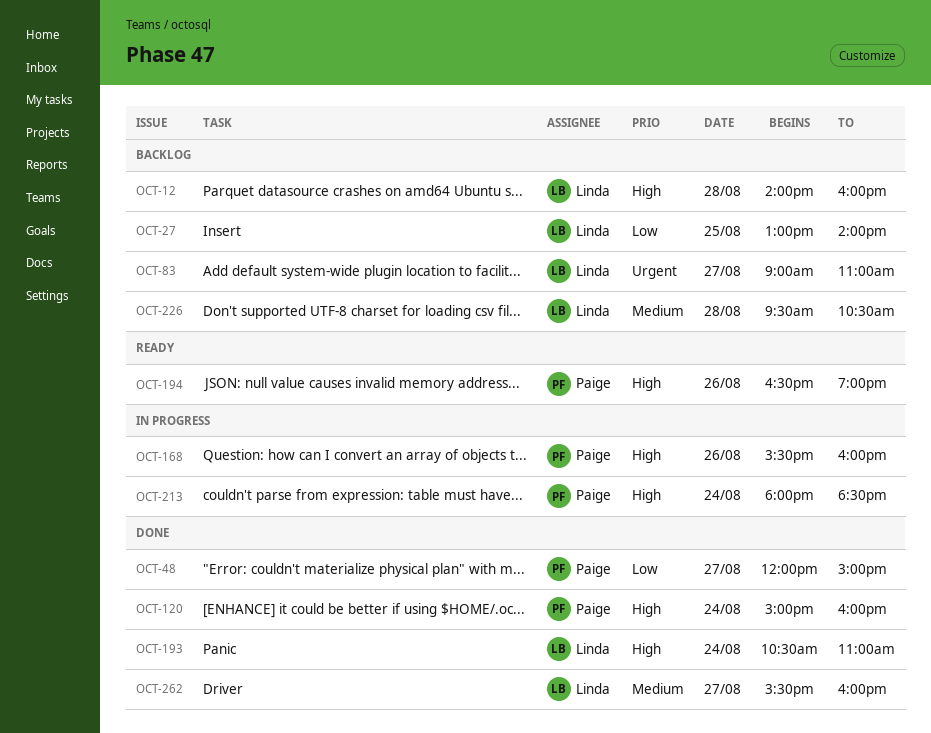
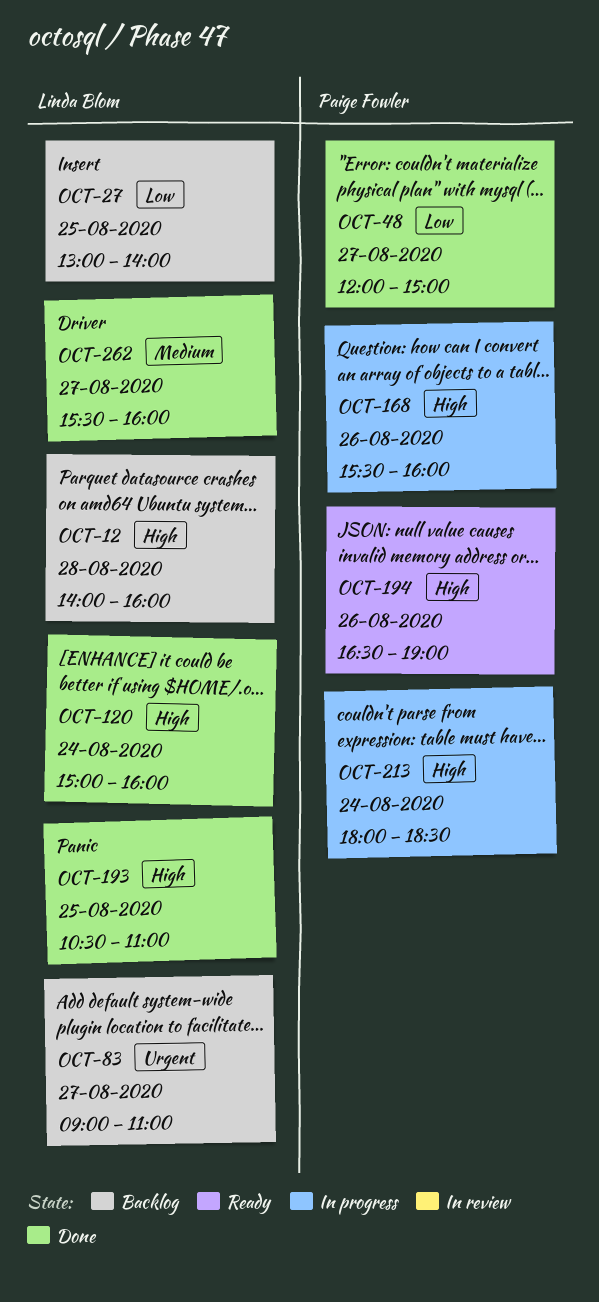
OCT-120, owner: Paige Fowler -> Linda Blom
OCT-193, day: Aug 24 -> Aug 25
OCT-226: present -> none

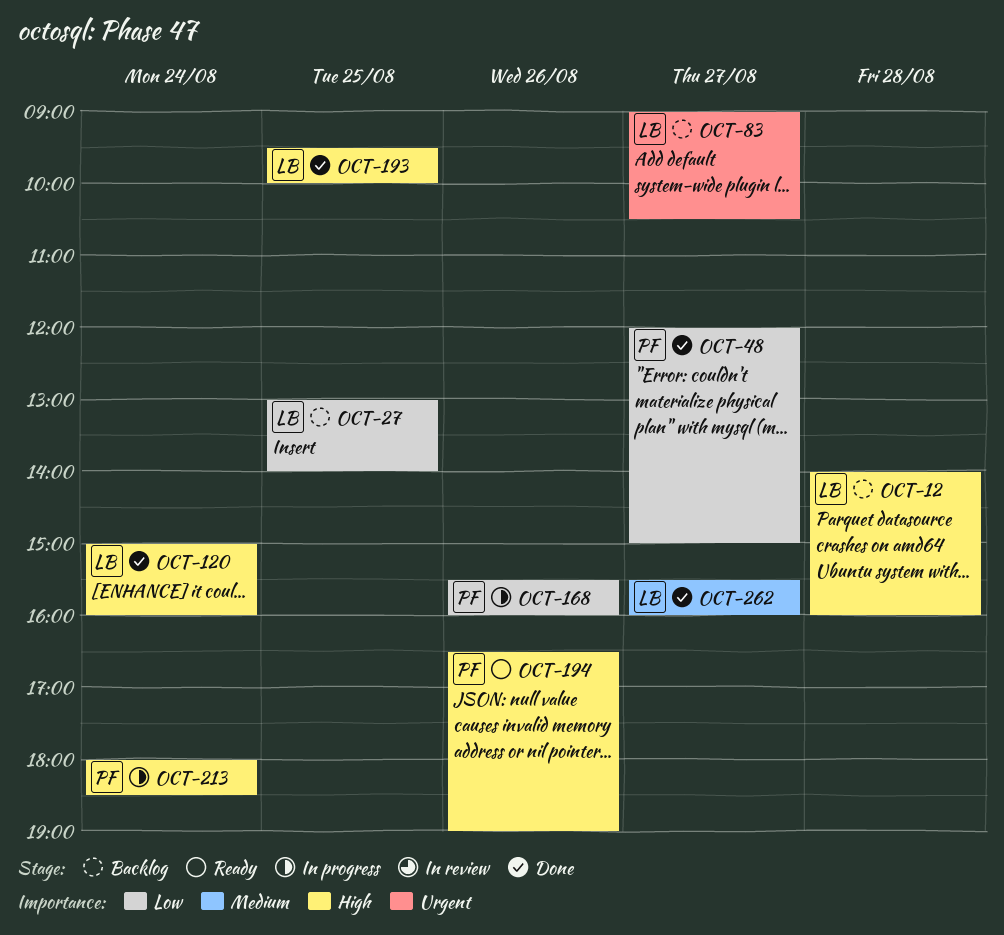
OCT-83, ends: 11:00 -> 10:30
OCT-168, priority: High -> Low
OCT-193, begins: 10:30 -> 09:30
OCT-193, ends: 11:00 -> 10:00

